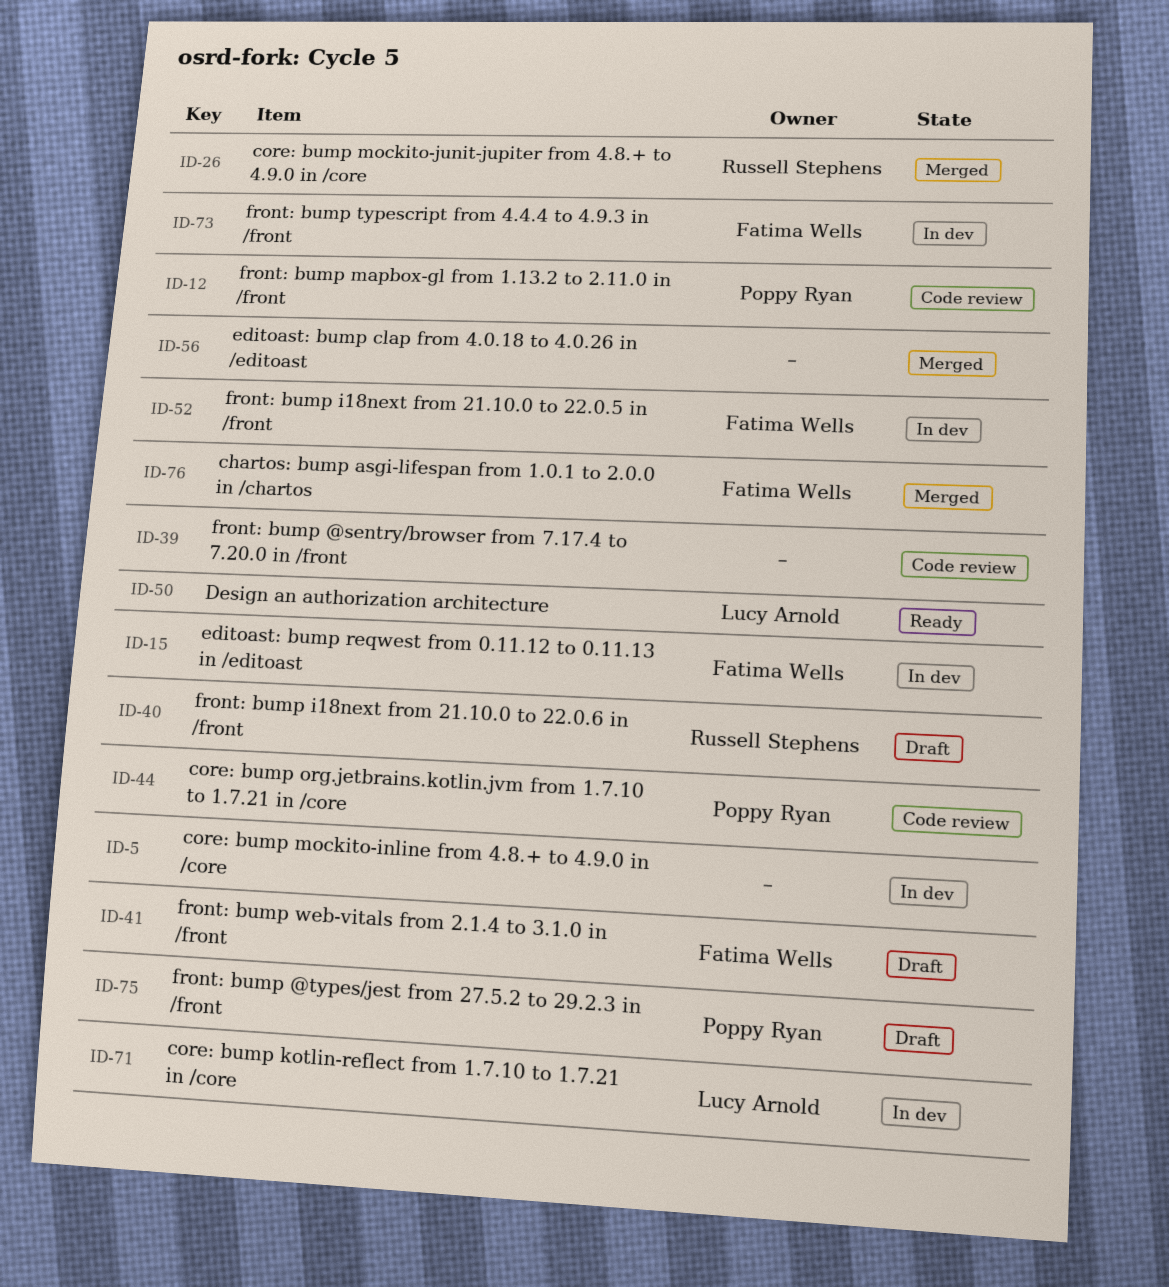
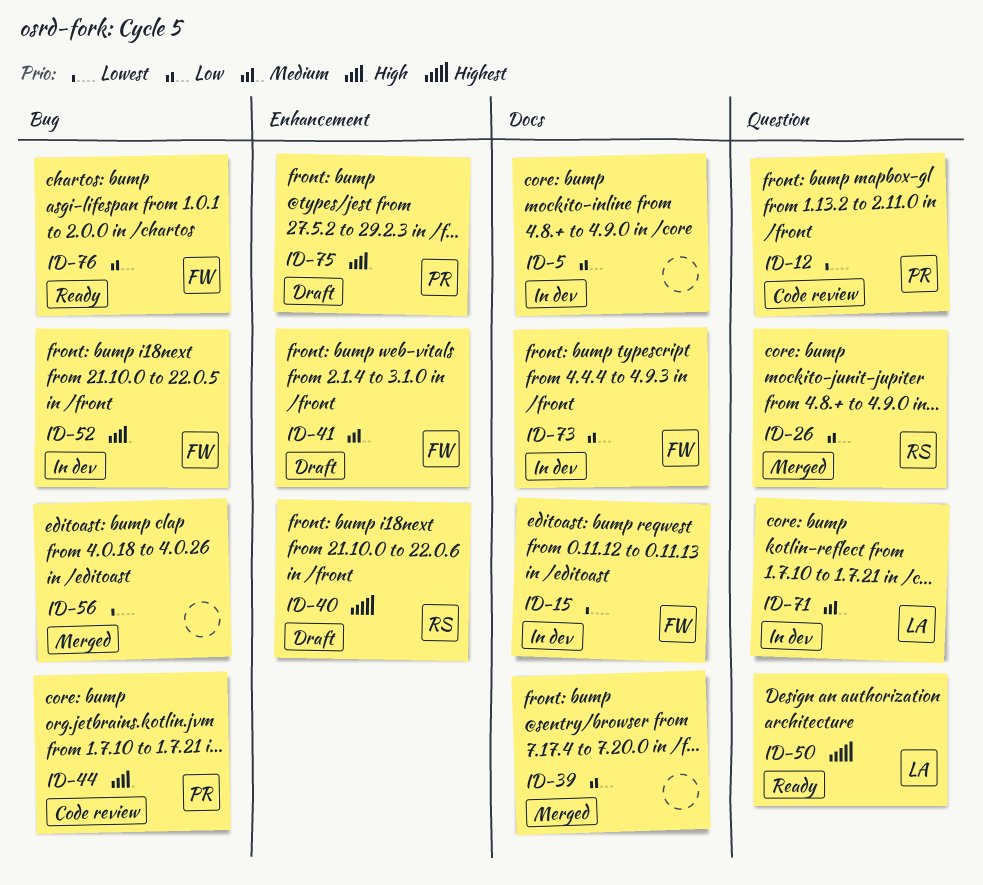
ID-39, status: Code review -> Merged
ID-76, status: Merged -> Ready

